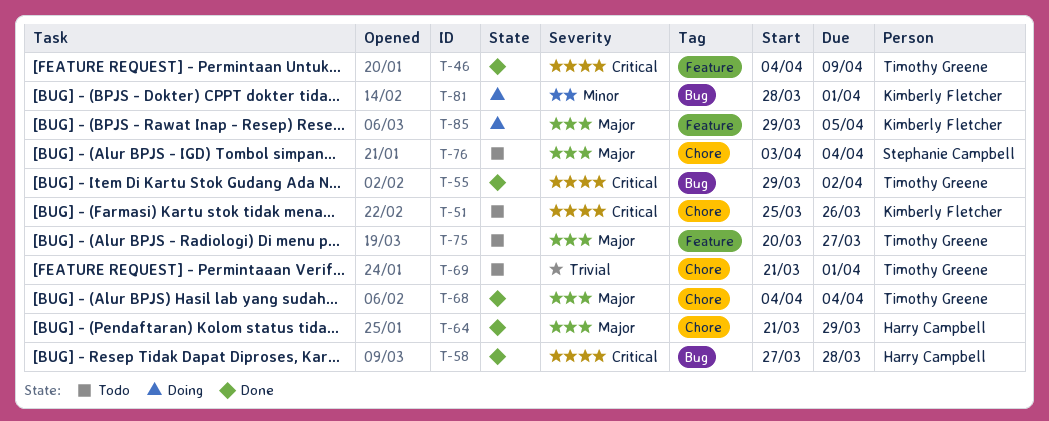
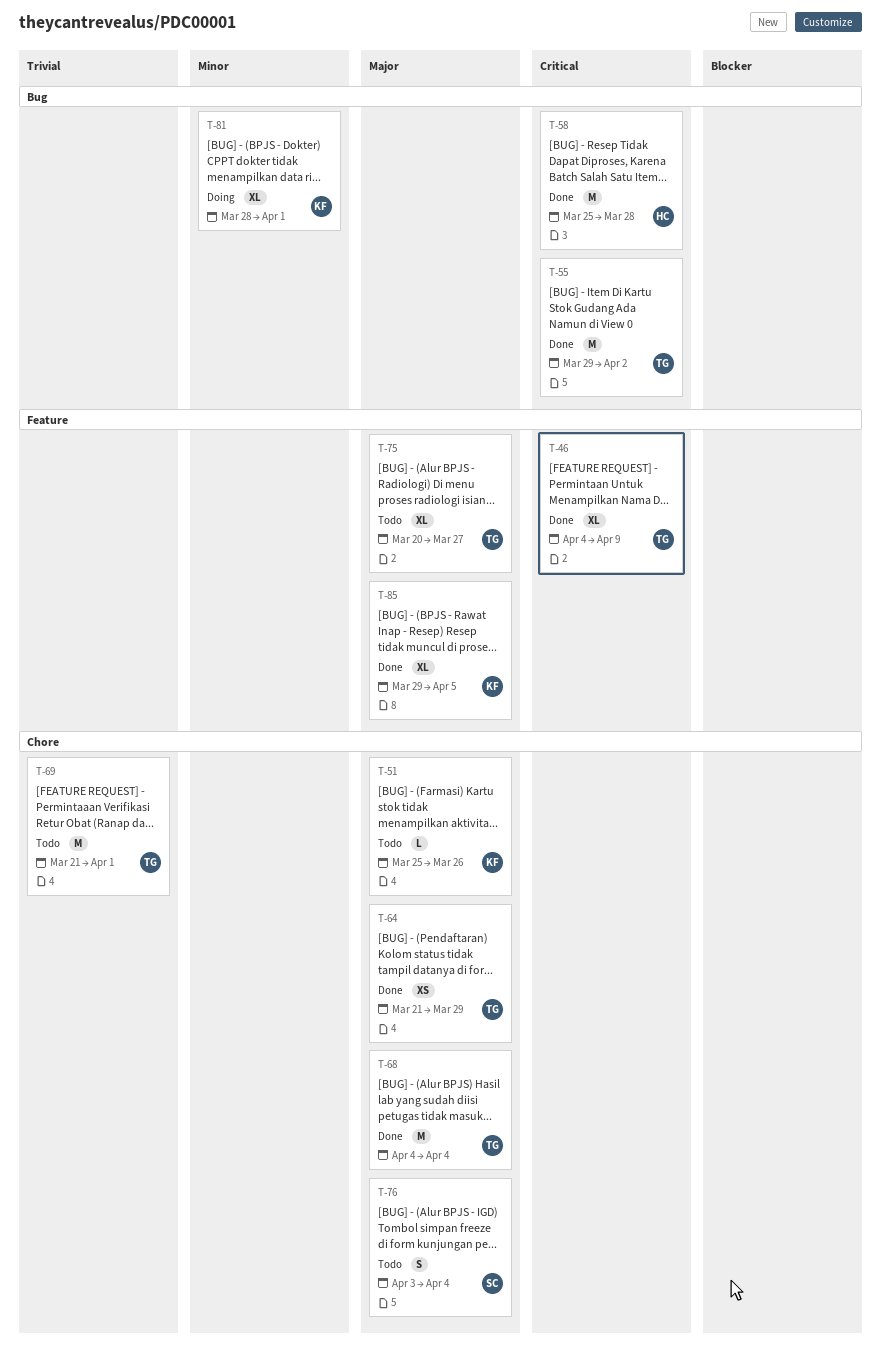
T-51, priority: Critical -> Major
T-58, start: Mar 27 -> Mar 25
T-64, owner: Harry Campbell -> Timothy Greene
T-85, status: Doing -> Done

